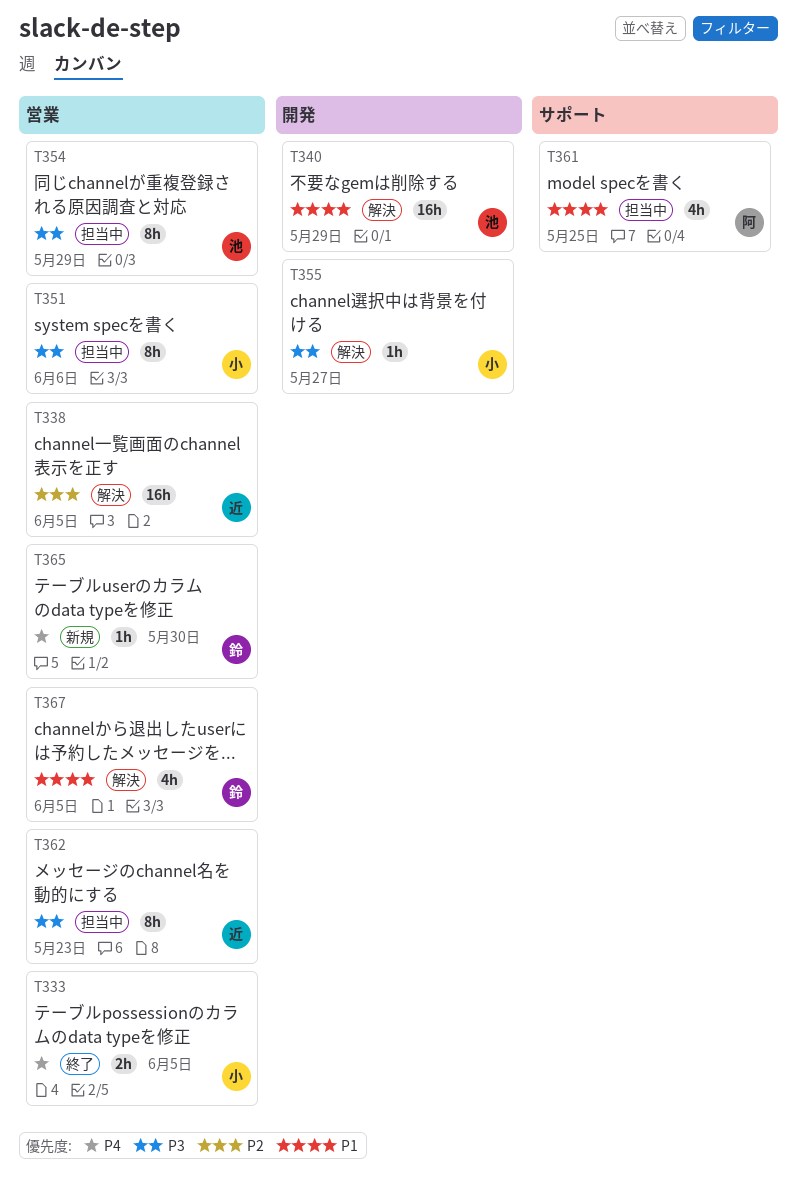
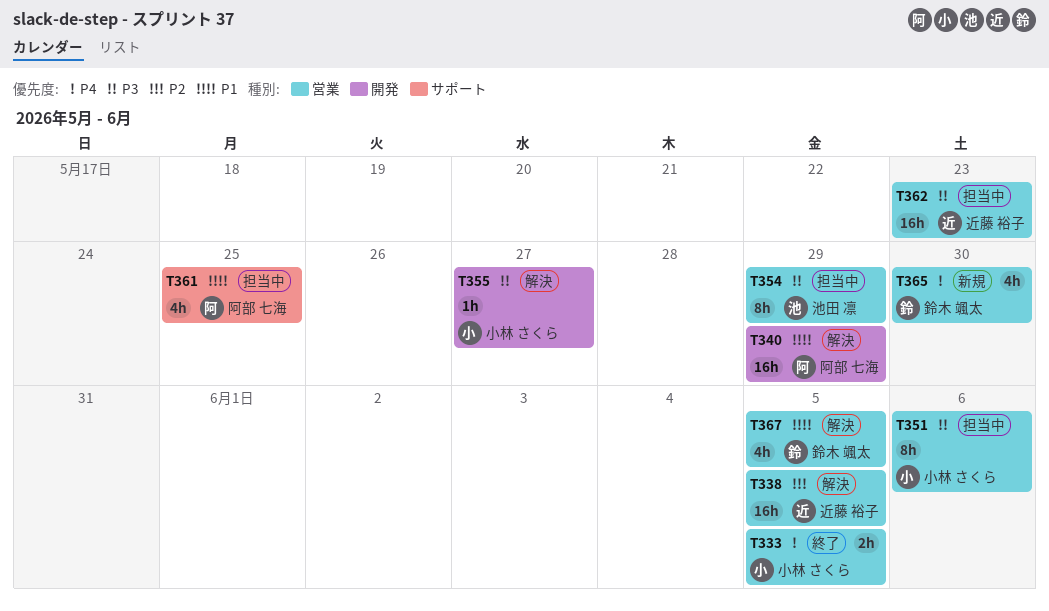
T340, owner: 池田 凛 -> 阿部 七海
T362, estimate: 8h -> 16h
T365, estimate: 1h -> 4h

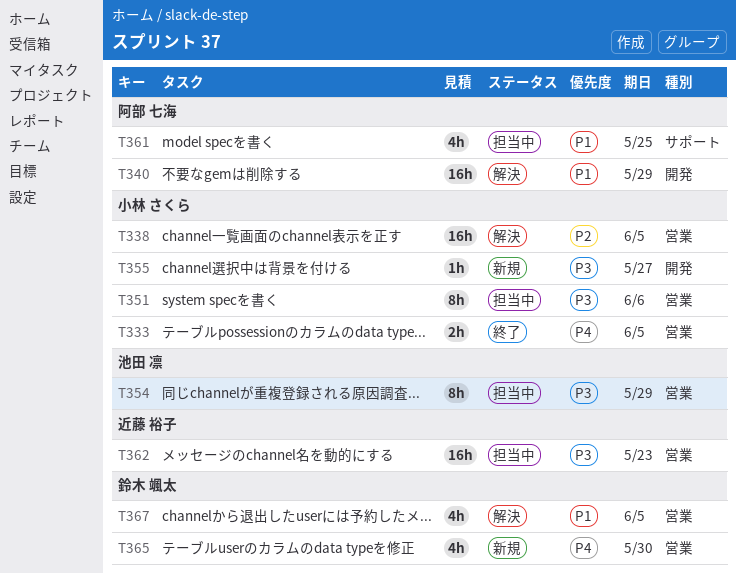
T338, owner: 近藤 裕子 -> 小林 さくら
T355, status: 解決 -> 新規

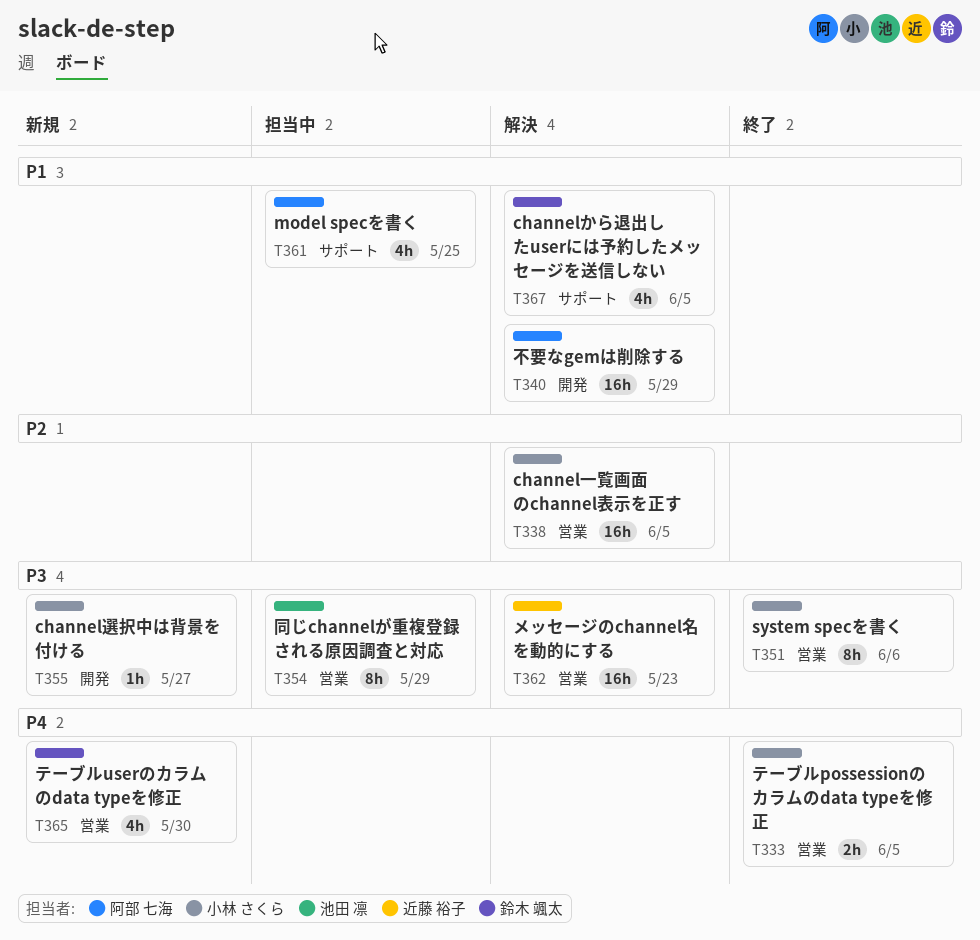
T351, status: 担当中 -> 終了
T362, status: 担当中 -> 解決
T367, label: 営業 -> サポート

